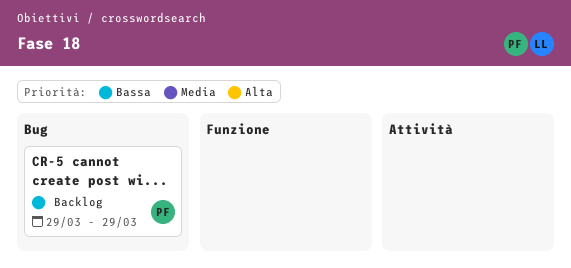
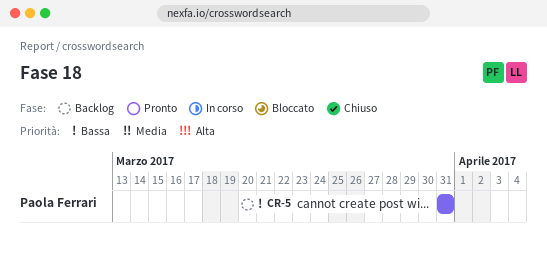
CR-5, start: Mar 29 -> Mar 31
CR-5, due: Mar 29 -> Mar 31

